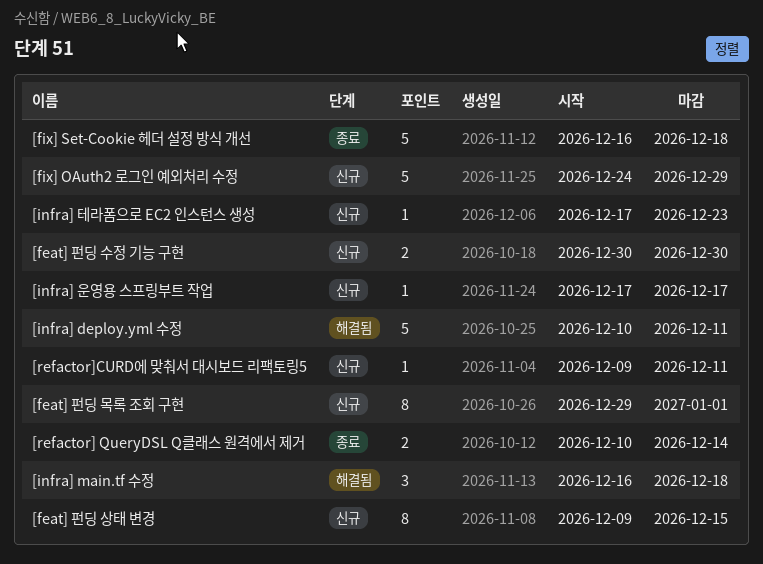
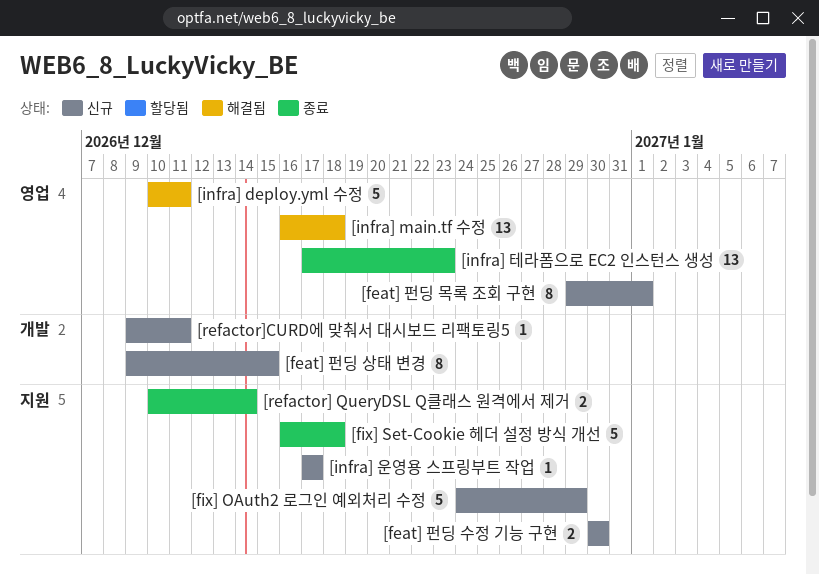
[infra] main.tf 수정, estimate: 3 -> 13
[infra] 테라폼으로 EC2 인스턴스 생성, status: 신규 -> 종료
[infra] 테라폼으로 EC2 인스턴스 생성, estimate: 1 -> 13

